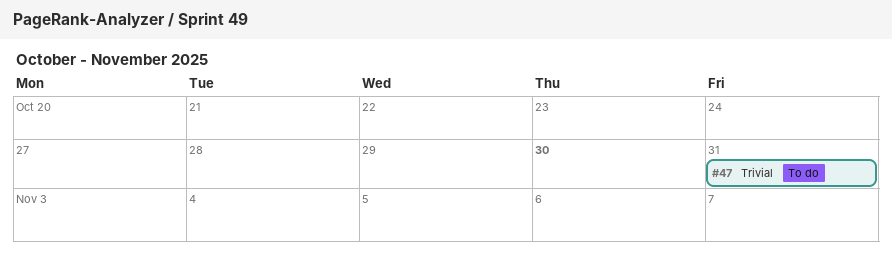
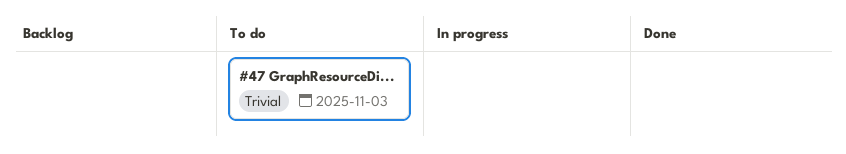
#47, due: Oct 31 -> Nov 3

